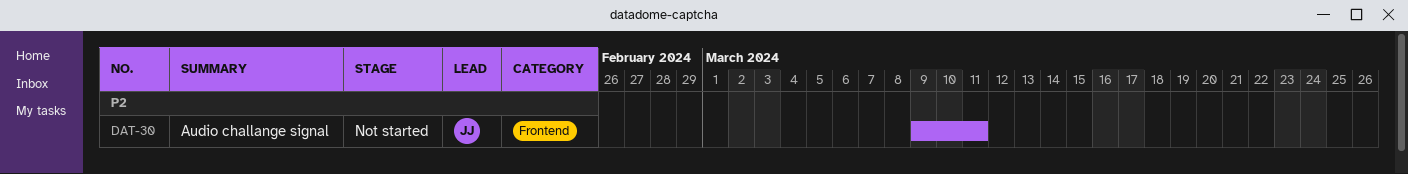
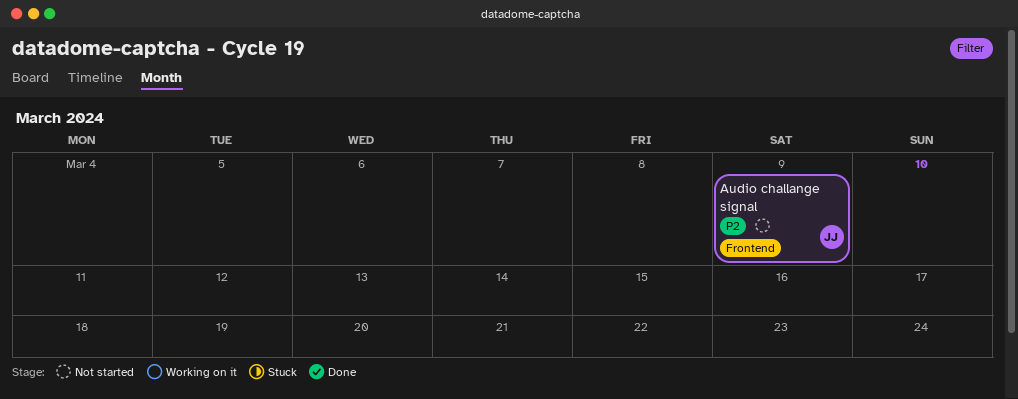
Audio challange signal, due: Mar 11 -> Mar 9

